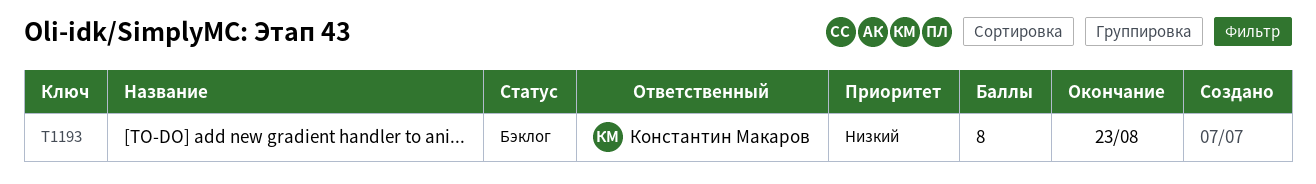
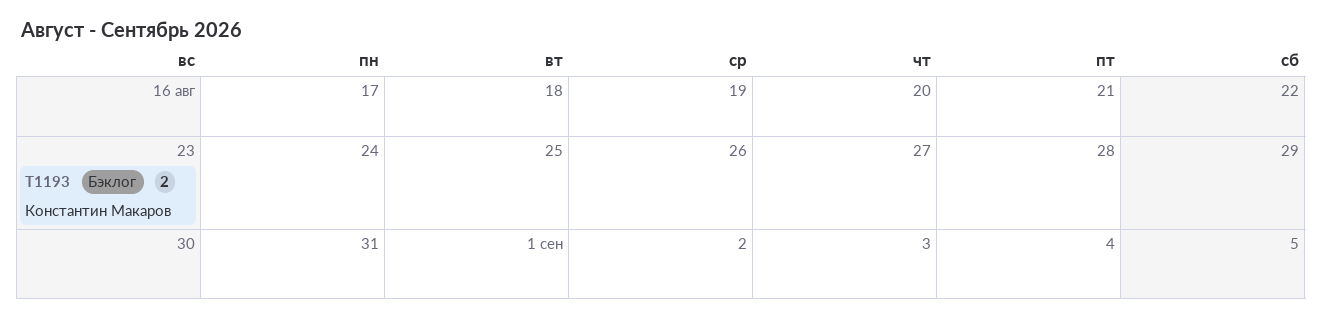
T1193, estimate: 8 -> 2

